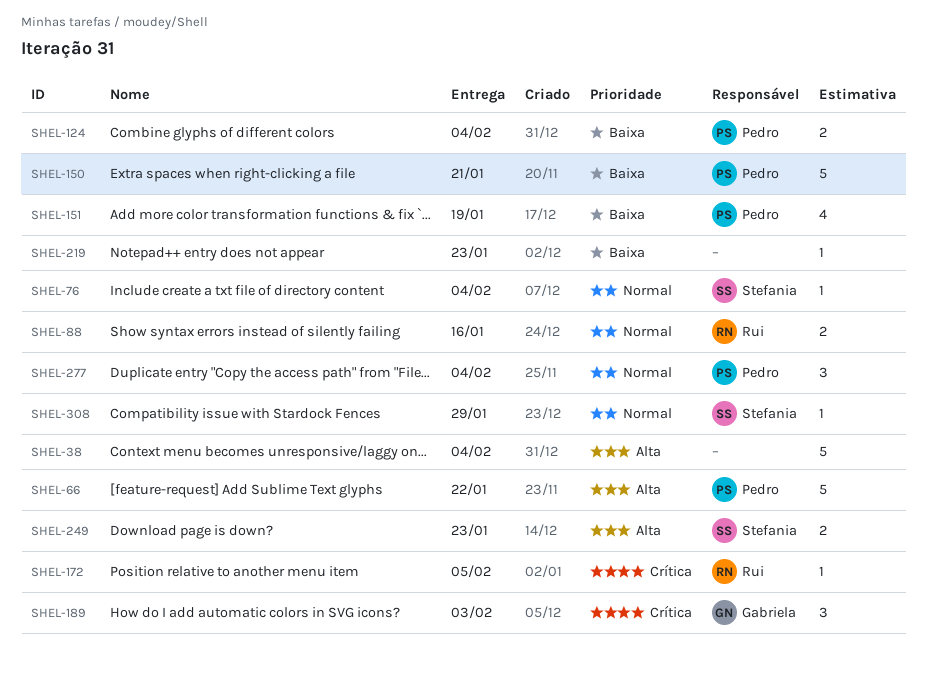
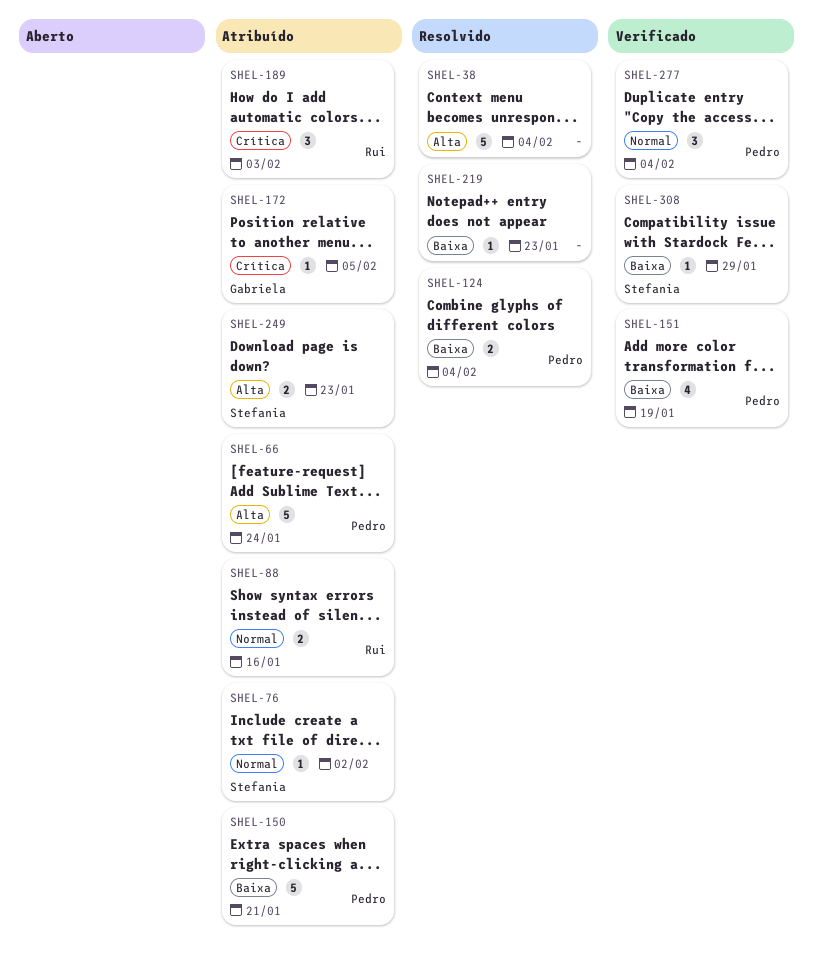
SHEL-66, due: Jan 22 -> Jan 24
SHEL-76, due: Feb 4 -> Feb 2
SHEL-172, owner: Rui -> Gabriela
SHEL-189, owner: Gabriela -> Rui
SHEL-308, priority: Normal -> Baixa

